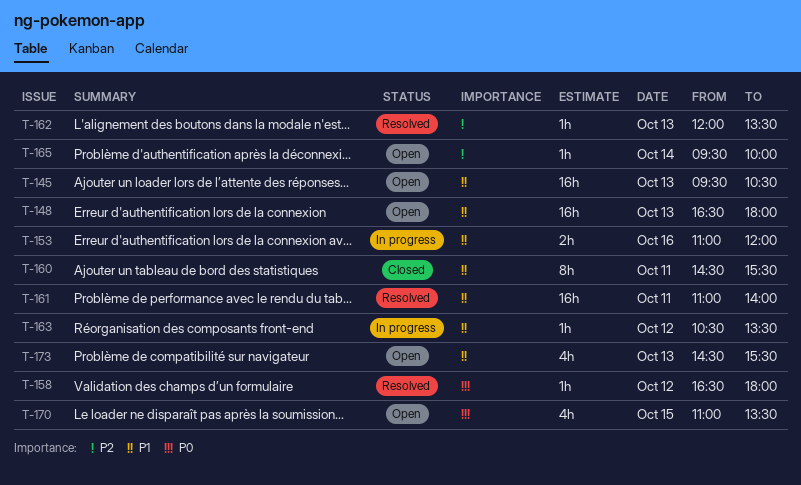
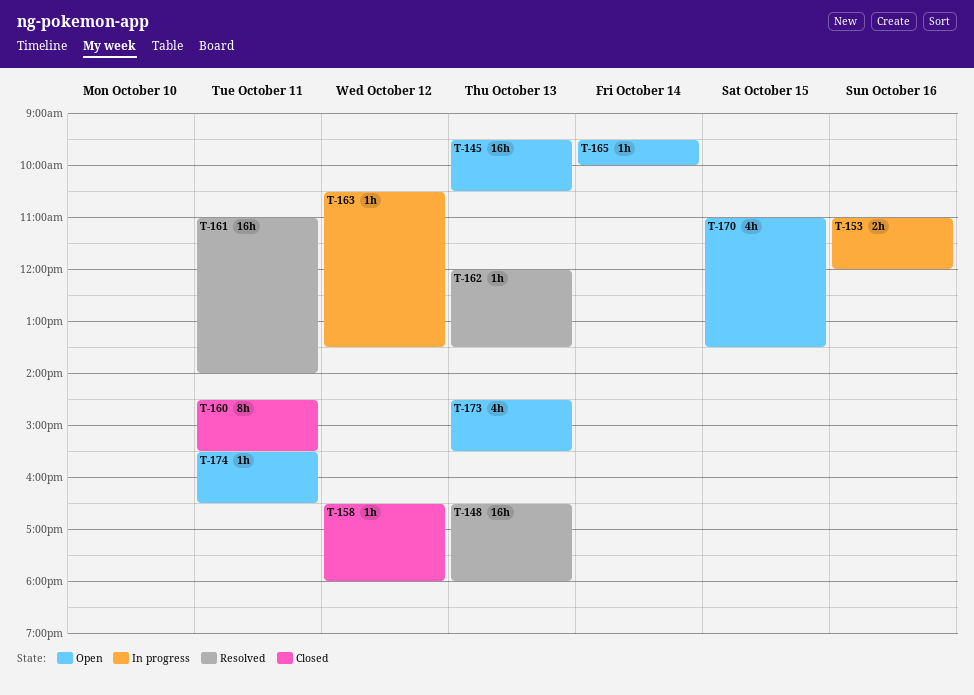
T-148, status: Open -> Resolved
T-158, status: Resolved -> Closed
T-174: none -> present

